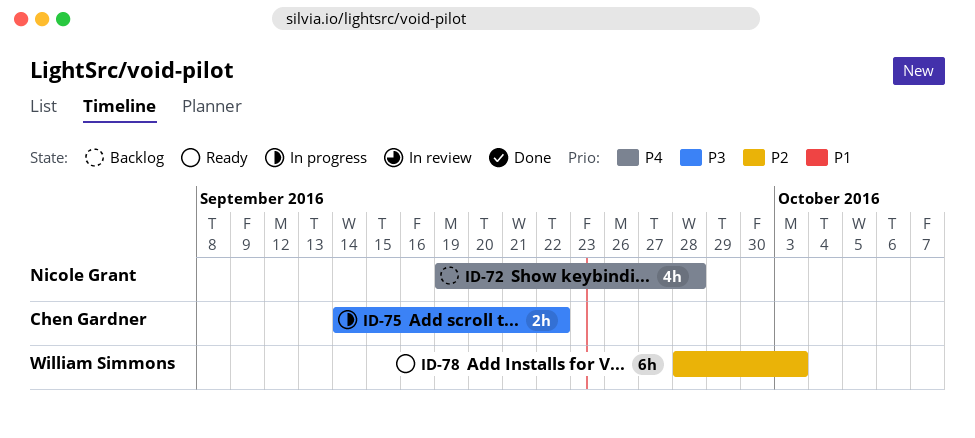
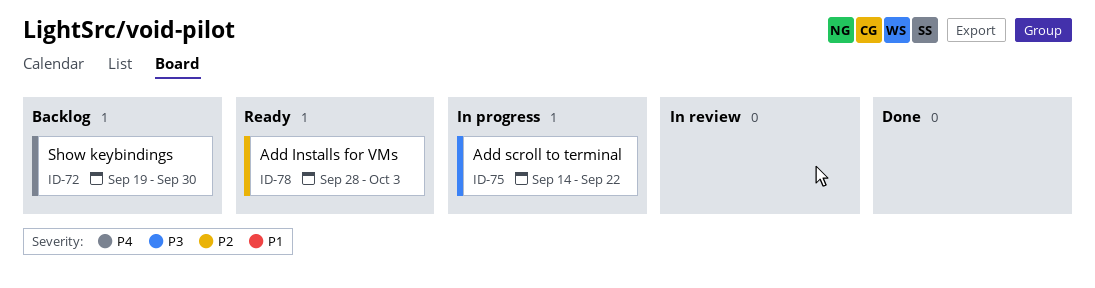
ID-72, due: Sep 28 -> Sep 30

